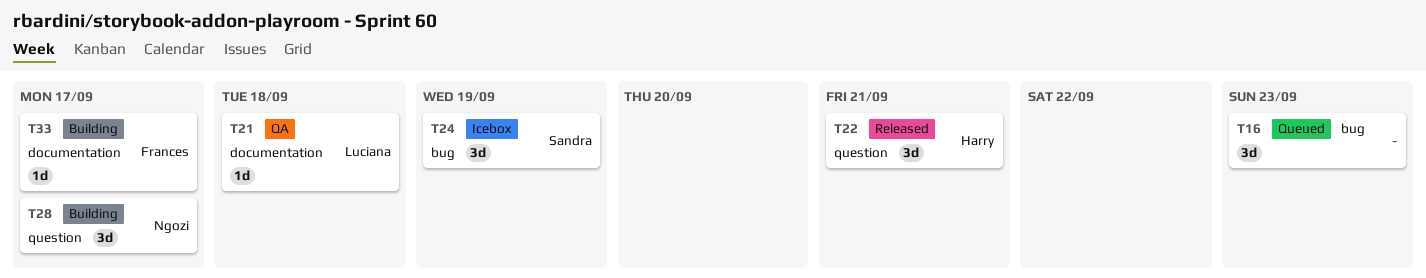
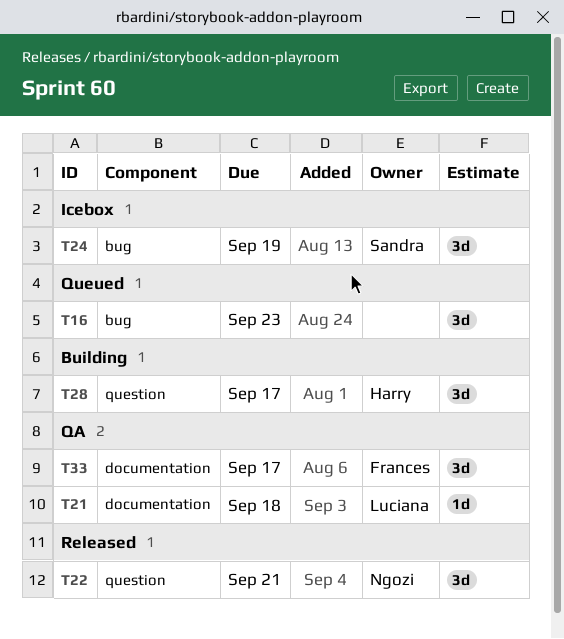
T22, owner: Harry -> Ngozi
T28, owner: Ngozi -> Harry
T33, status: Building -> QA
T33, estimate: 1d -> 3d

